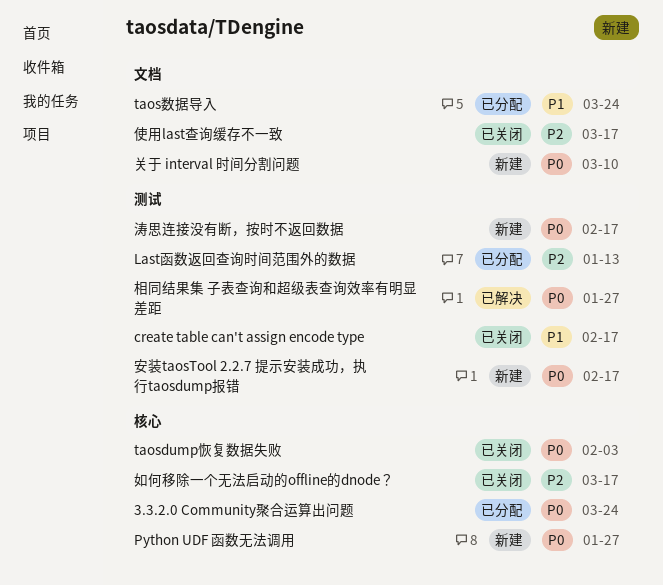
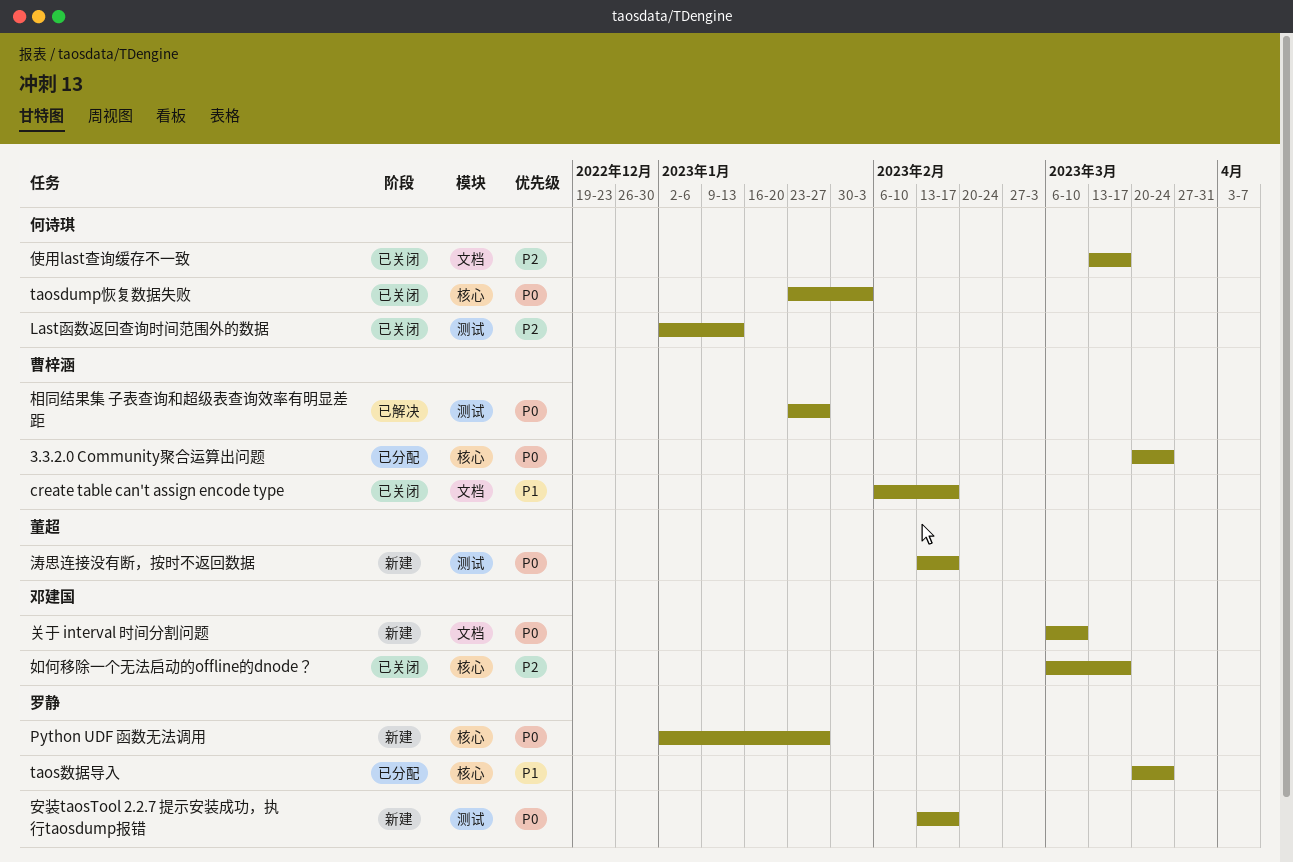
create table can't assign encode type, label: 测试 -> 文档
Last函数返回查询时间范围外的数据, status: 已分配 -> 已关闭
taos数据导入, label: 文档 -> 核心

